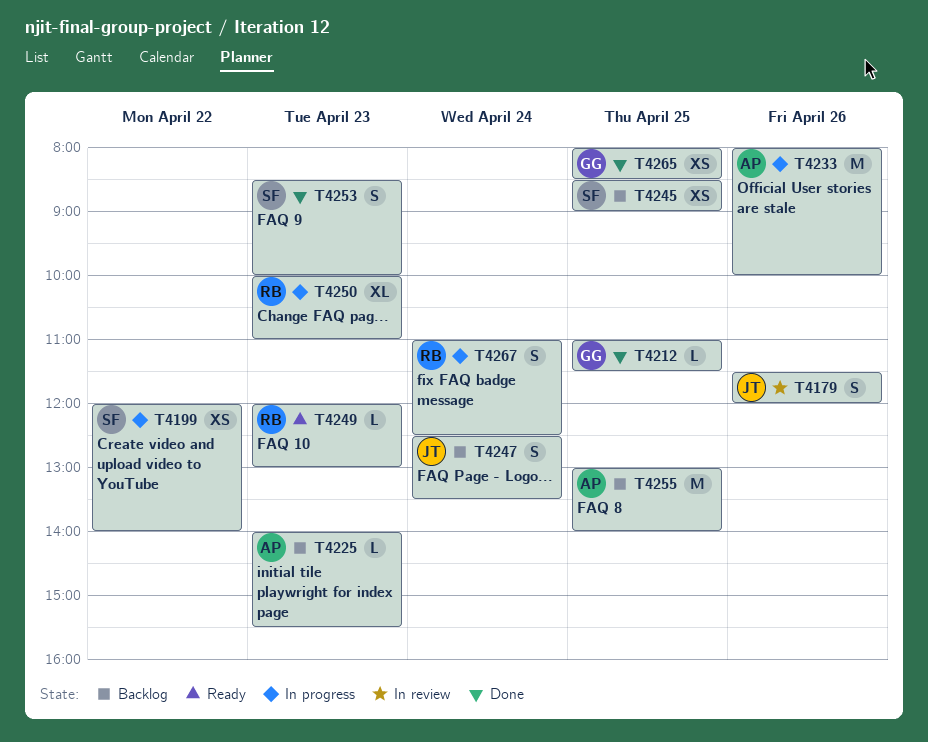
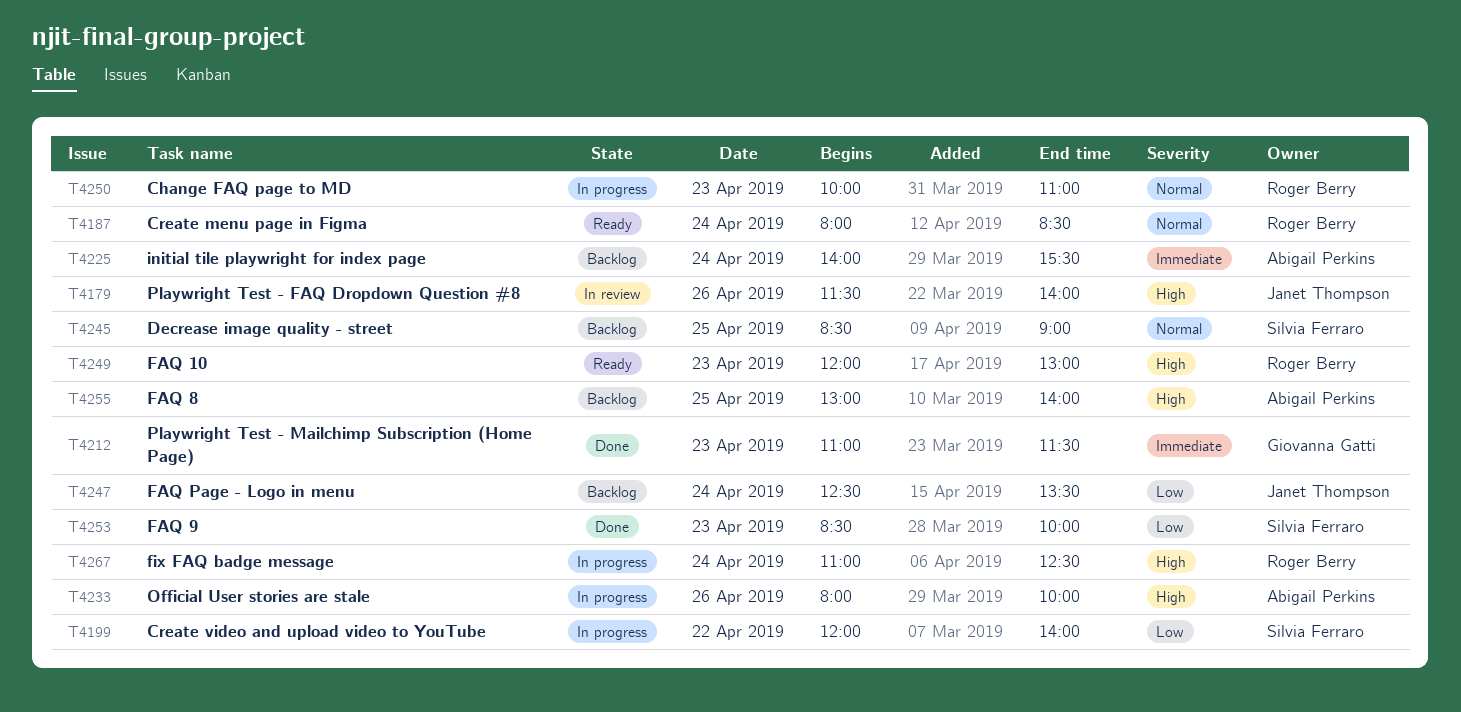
T4179, ends: 12:00 -> 14:00
T4187: none -> present
T4212, day: Apr 25 -> Apr 23
T4225, day: Apr 23 -> Apr 24
T4265: present -> none

